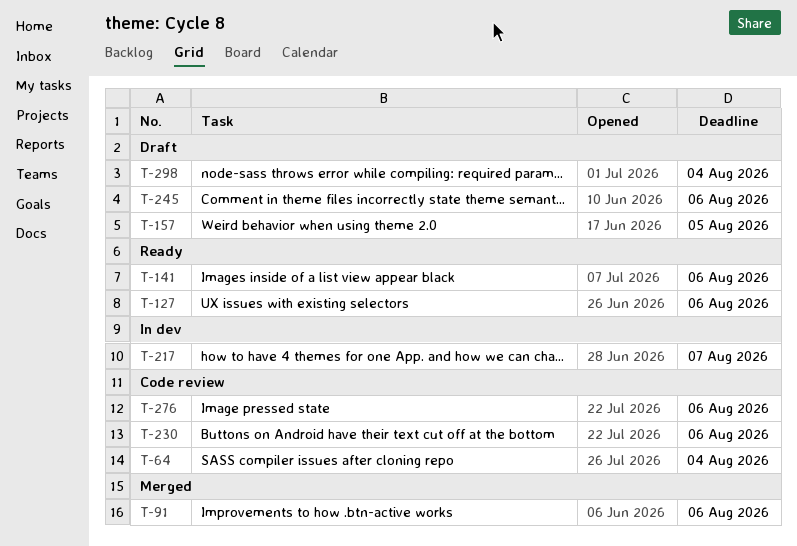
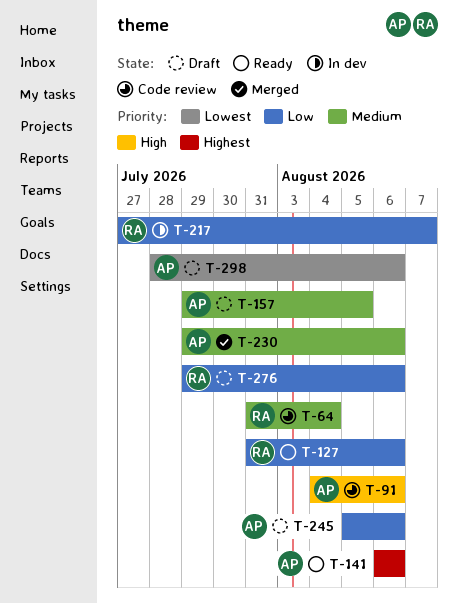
T-91, status: Merged -> Code review
T-230, status: Code review -> Merged
T-276, status: Code review -> Draft
T-298, due: Aug 4 -> Aug 6

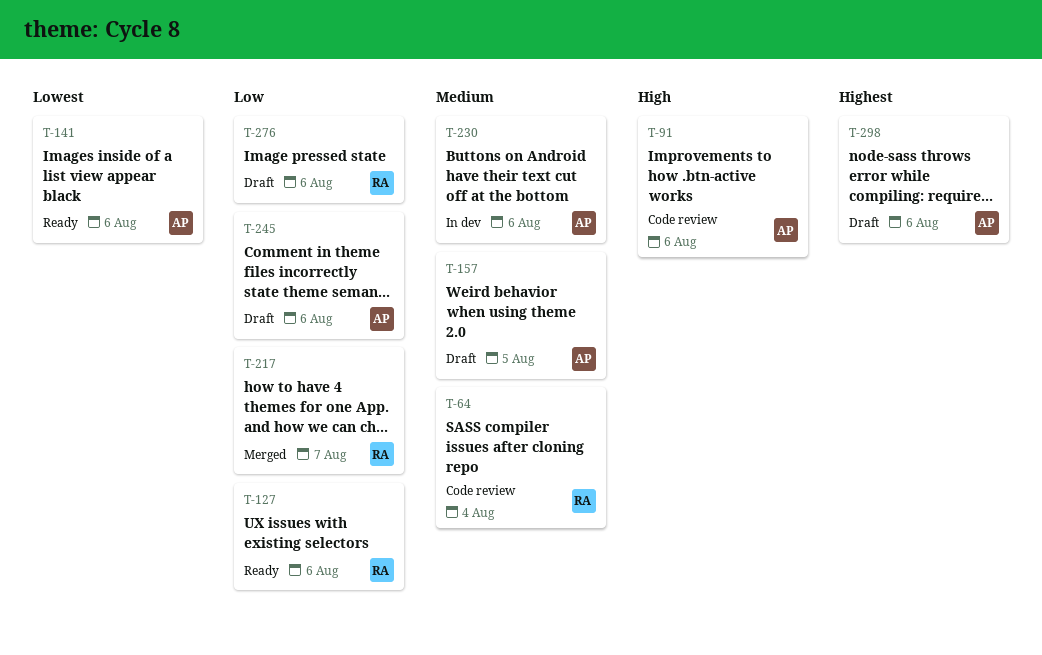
T-141, priority: Highest -> Lowest
T-217, status: In dev -> Merged
T-230, status: Merged -> In dev
T-298, priority: Lowest -> Highest

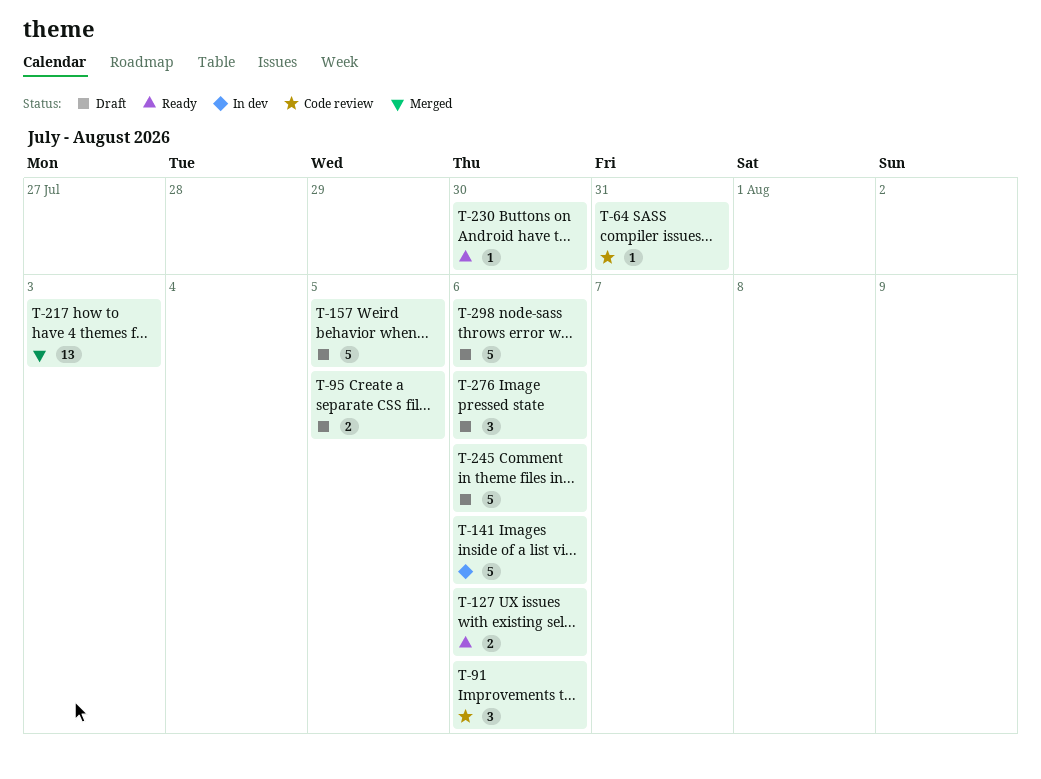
T-64, due: Aug 4 -> Jul 31
T-95: none -> present
T-141, status: Ready -> In dev
T-217, due: Aug 7 -> Aug 3
T-230, status: In dev -> Ready
T-230, due: Aug 6 -> Jul 30

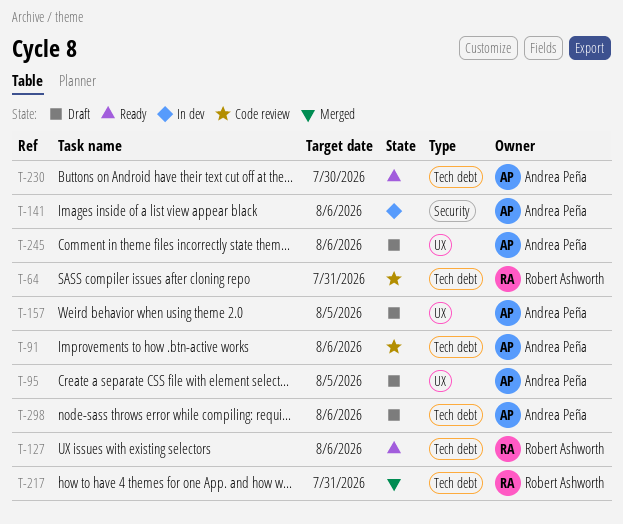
T-217, due: Aug 3 -> Jul 31
T-276: present -> none

